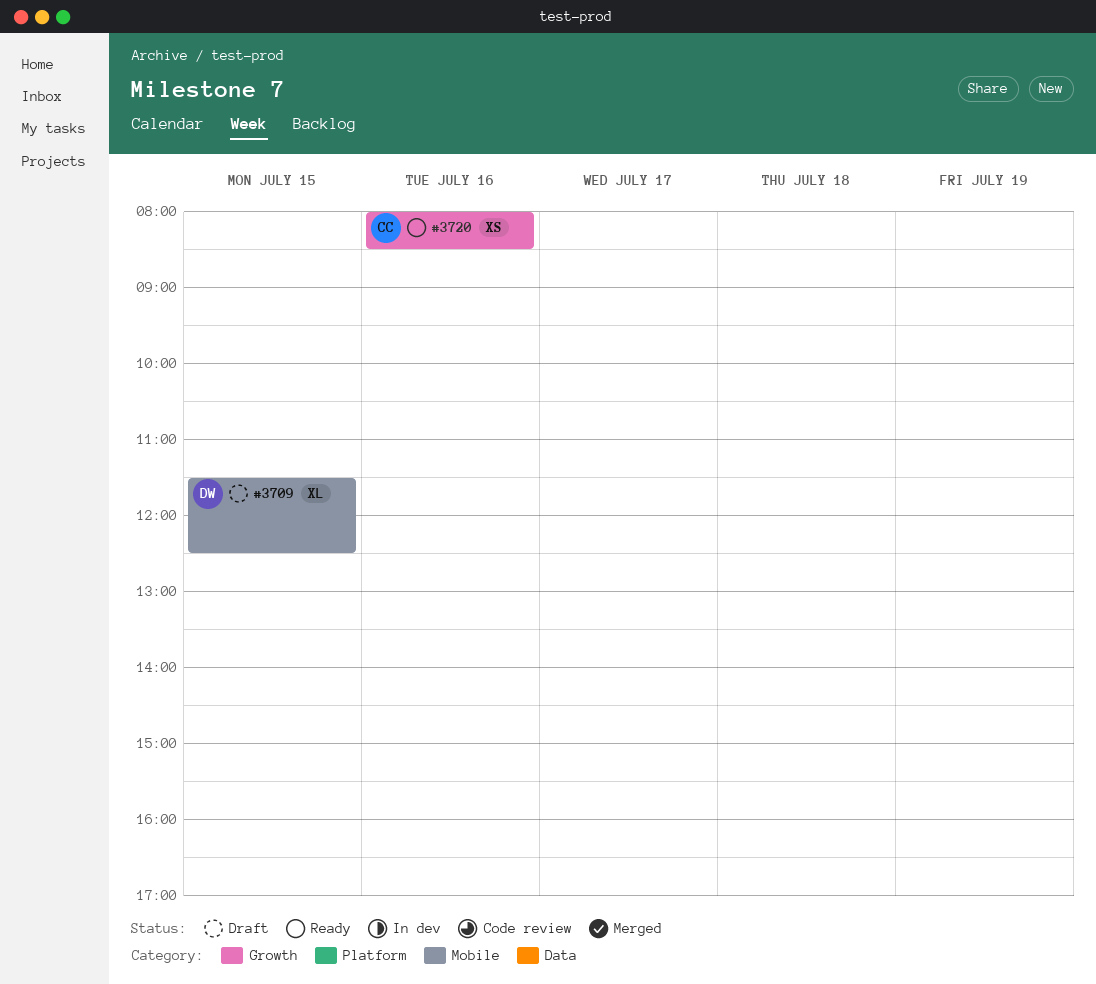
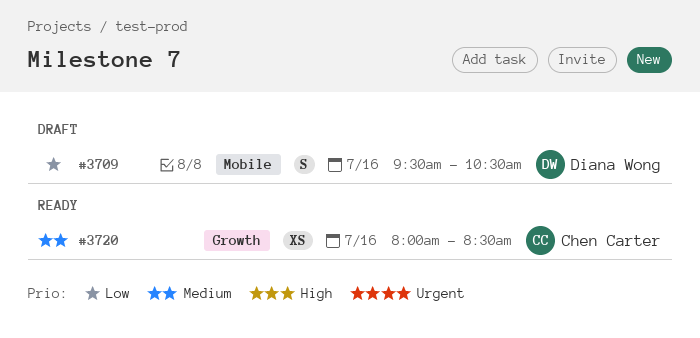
#3709, estimate: XL -> S
#3709, day: Jul 15 -> Jul 16
#3709, begins: 11:30 -> 09:30
#3709, ends: 12:30 -> 10:30

